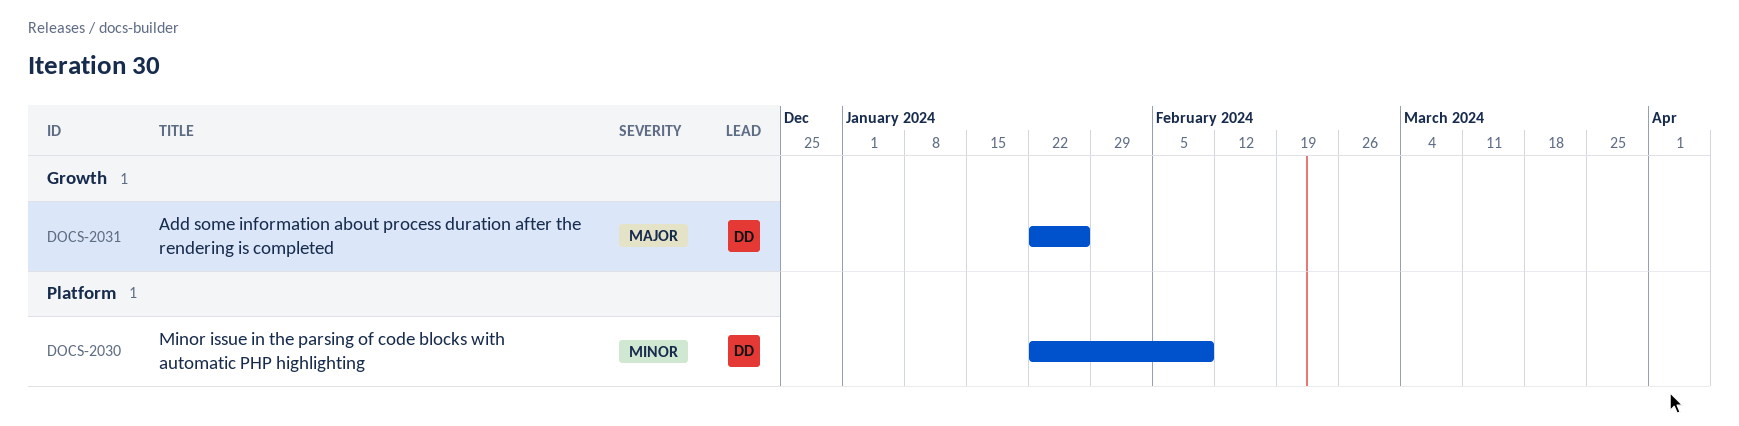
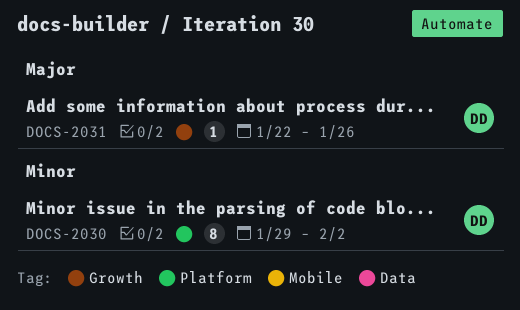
DOCS-2030, start: Jan 22 -> Jan 29
DOCS-2030, due: Feb 9 -> Feb 2

